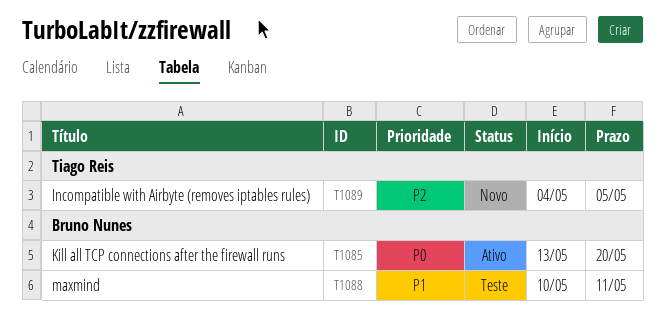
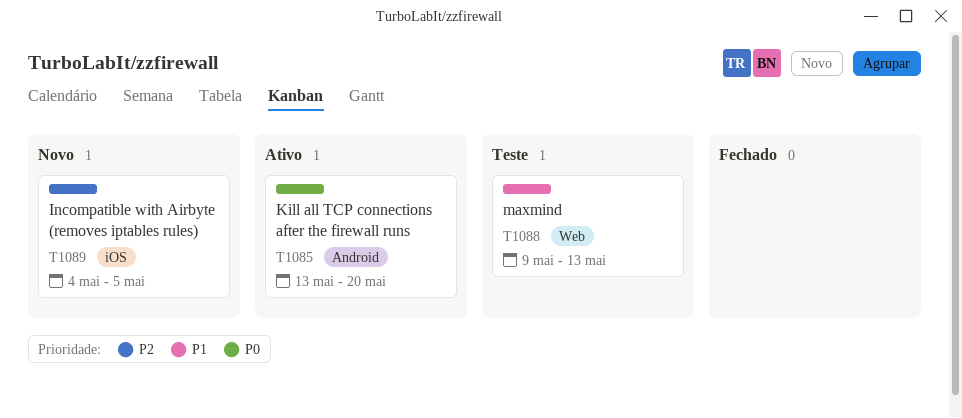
T1088, start: May 10 -> May 9
T1088, due: May 11 -> May 13

